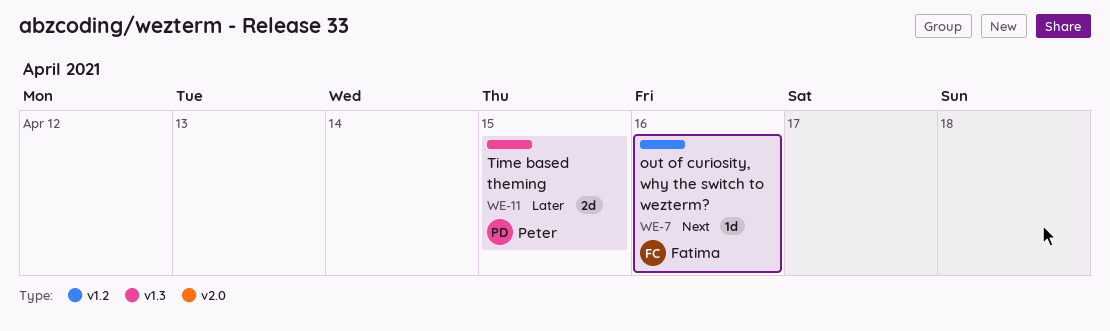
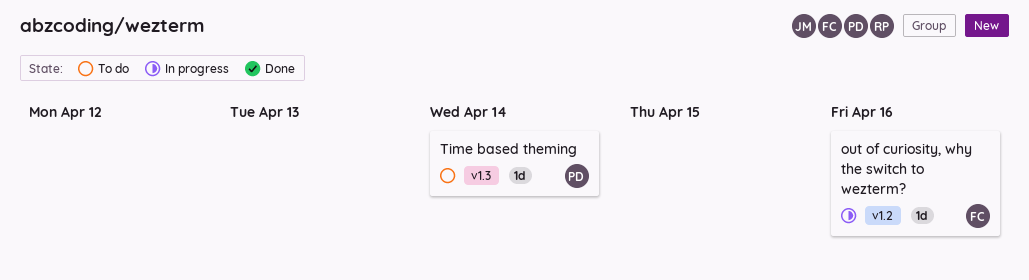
Time based theming, estimate: 2d -> 1d
Time based theming, due: Apr 15 -> Apr 14

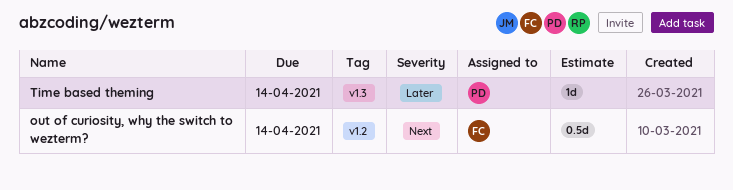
out of curiosity, why the switch to wezterm?, estimate: 1d -> 0.5d
out of curiosity, why the switch to wezterm?, due: Apr 16 -> Apr 14

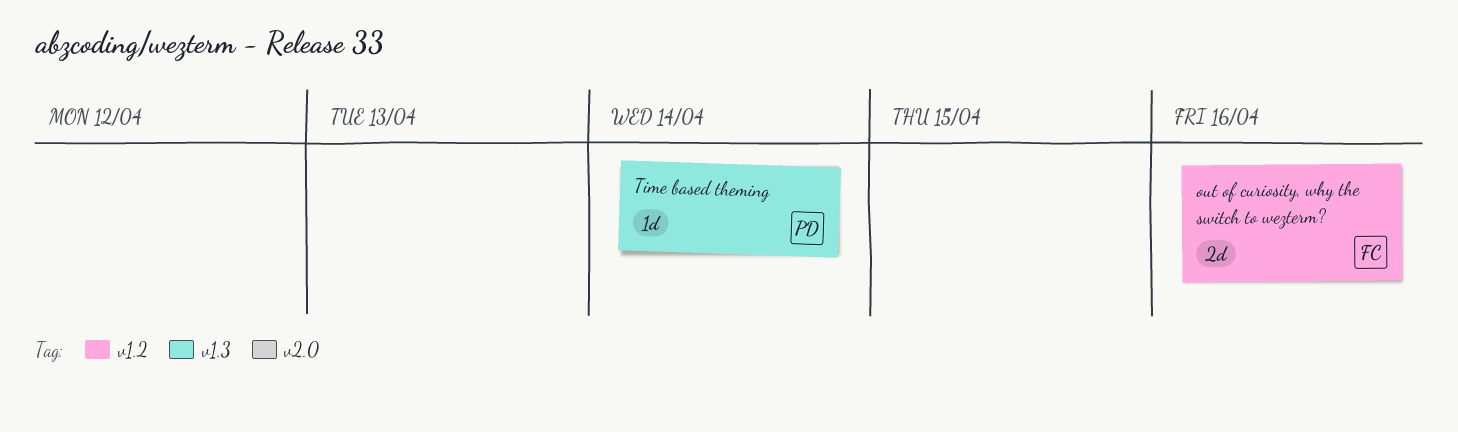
out of curiosity, why the switch to wezterm?, estimate: 0.5d -> 2d
out of curiosity, why the switch to wezterm?, due: Apr 14 -> Apr 16

